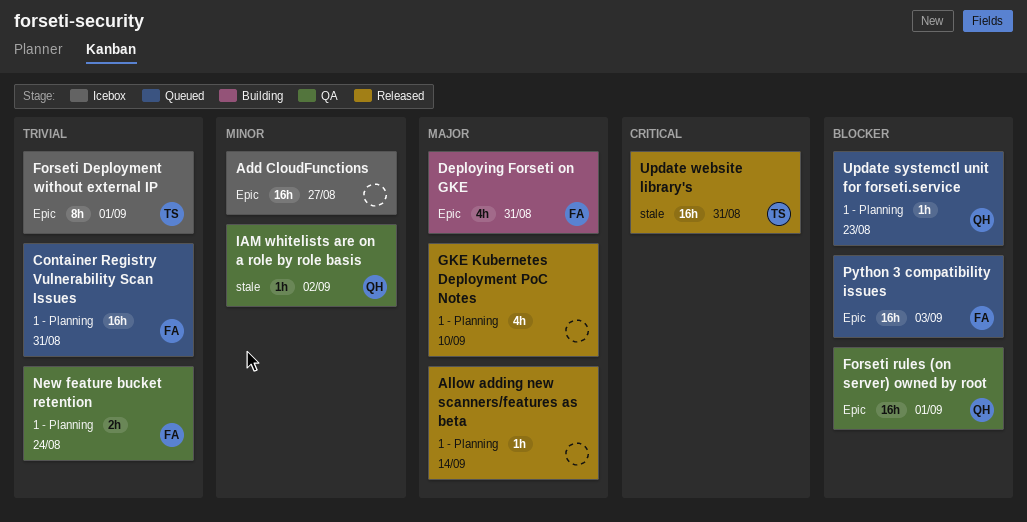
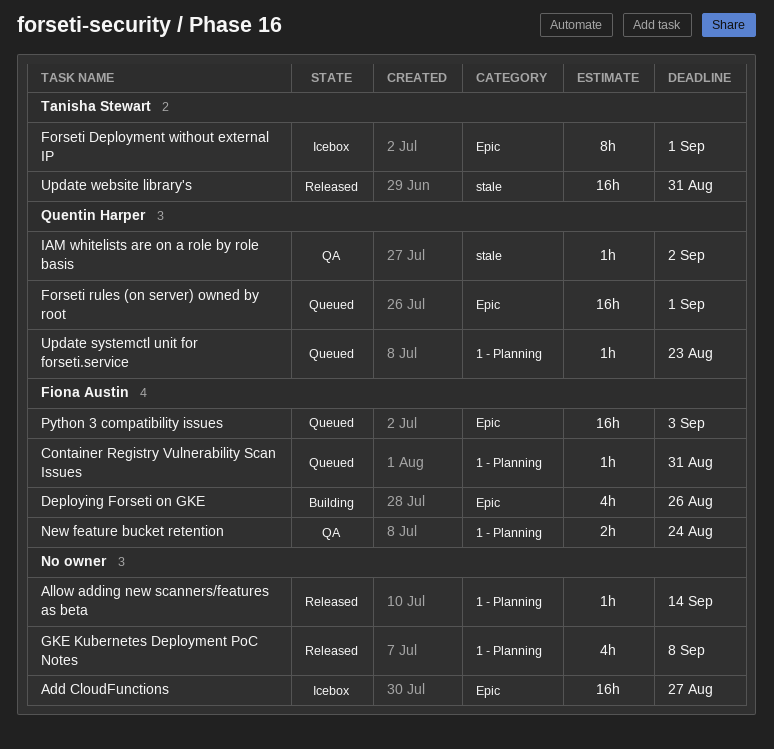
Container Registry Vulnerability Scan Issues, estimate: 16h -> 1h
Deploying Forseti on GKE, due: Aug 31 -> Aug 26
Forseti rules (on server) owned by root, status: QA -> Queued
GKE Kubernetes Deployment PoC Notes, due: Sep 10 -> Sep 8

